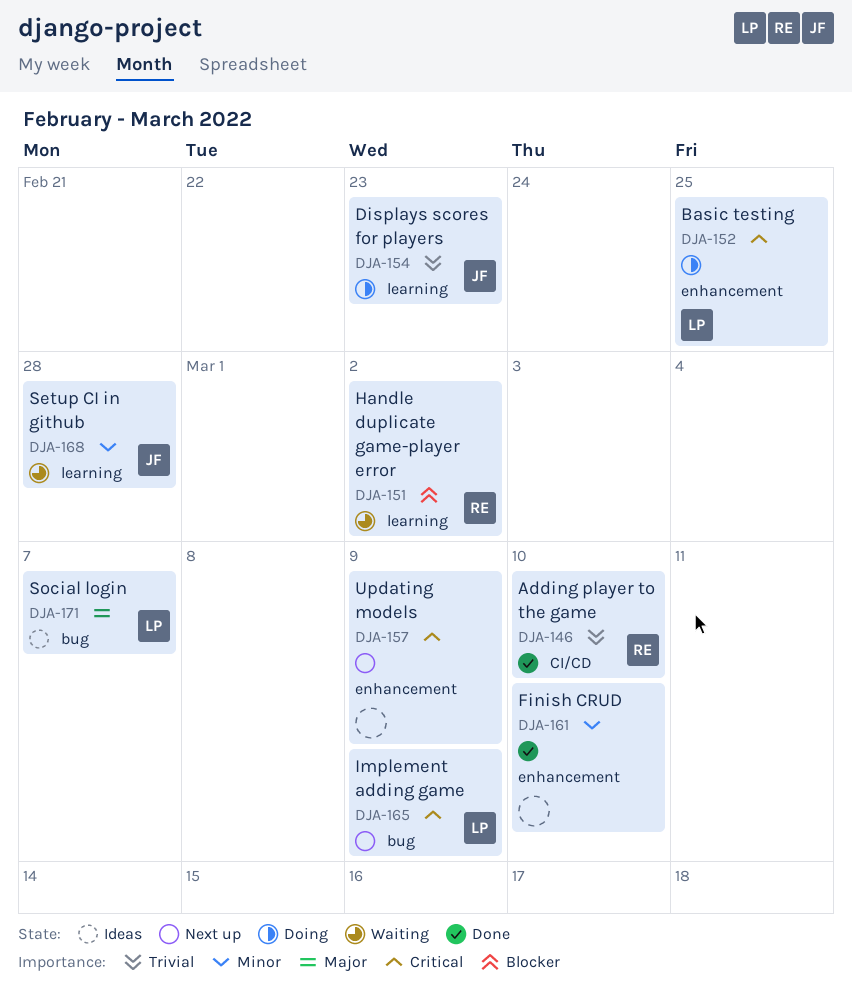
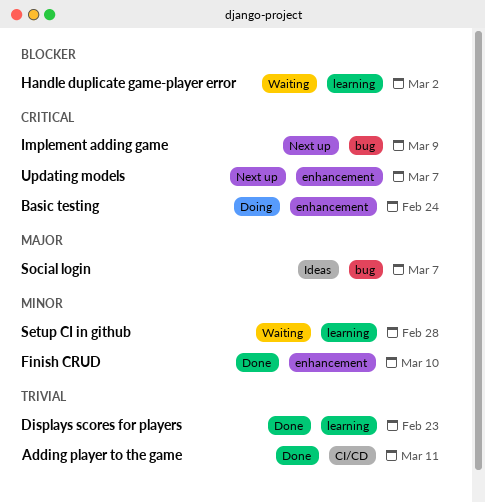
Adding player to the game, due: Mar 10 -> Mar 11
Basic testing, due: Feb 25 -> Feb 24
Displays scores for players, status: Doing -> Done
Updating models, due: Mar 9 -> Mar 7

